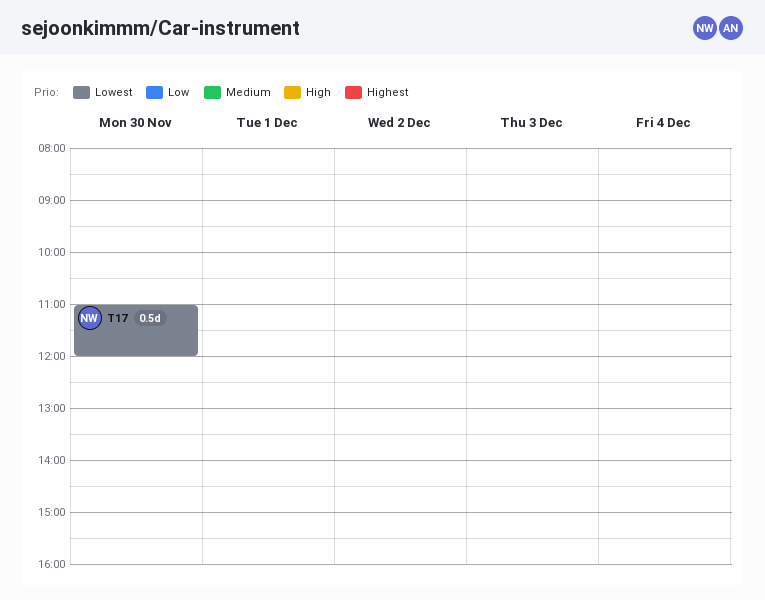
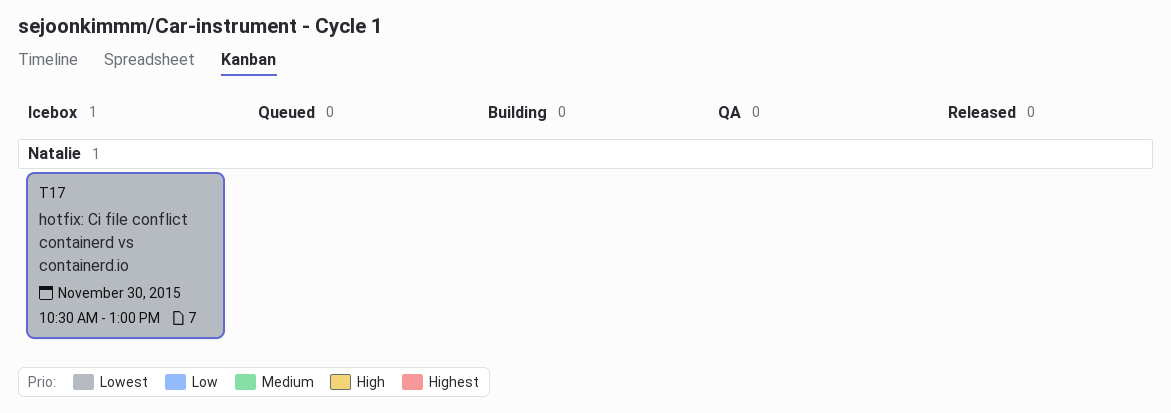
T17, begins: 11:00 -> 10:30
T17, ends: 12:00 -> 13:00

